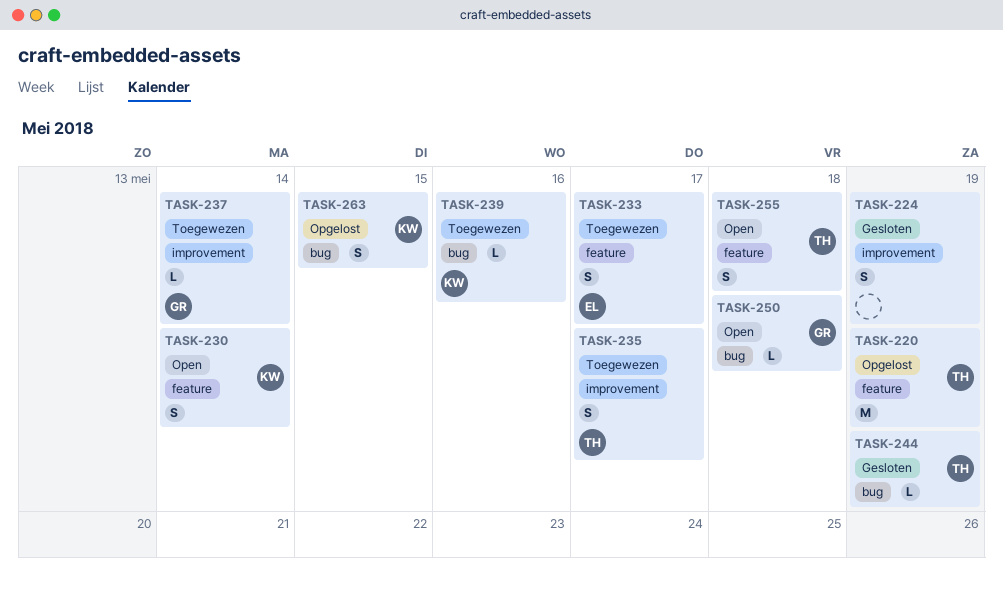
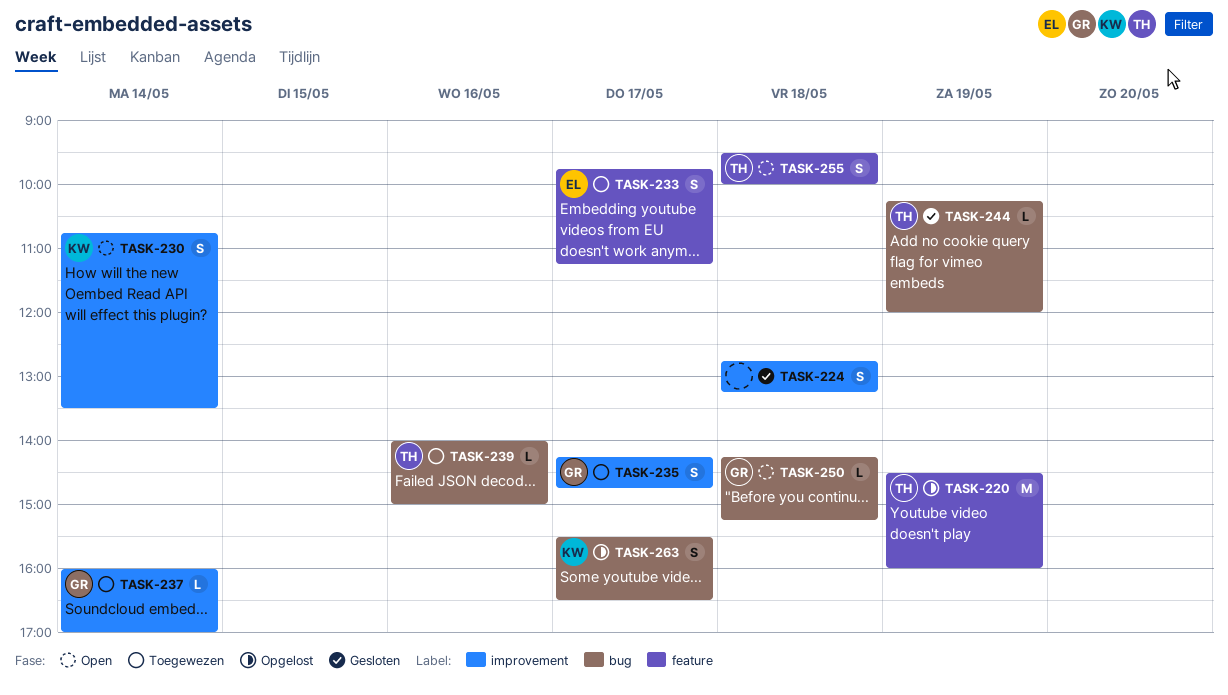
TASK-224, day: May 19 -> May 18
TASK-230, label: feature -> improvement
TASK-235, owner: TH -> GR
TASK-239, owner: KW -> TH
TASK-263, day: May 15 -> May 17

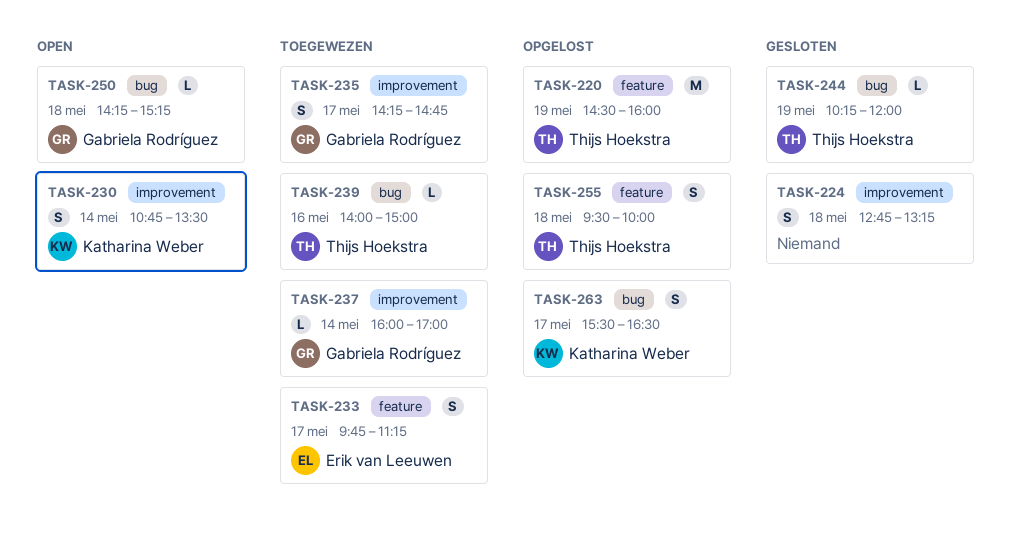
TASK-255, status: Open -> Opgelost

